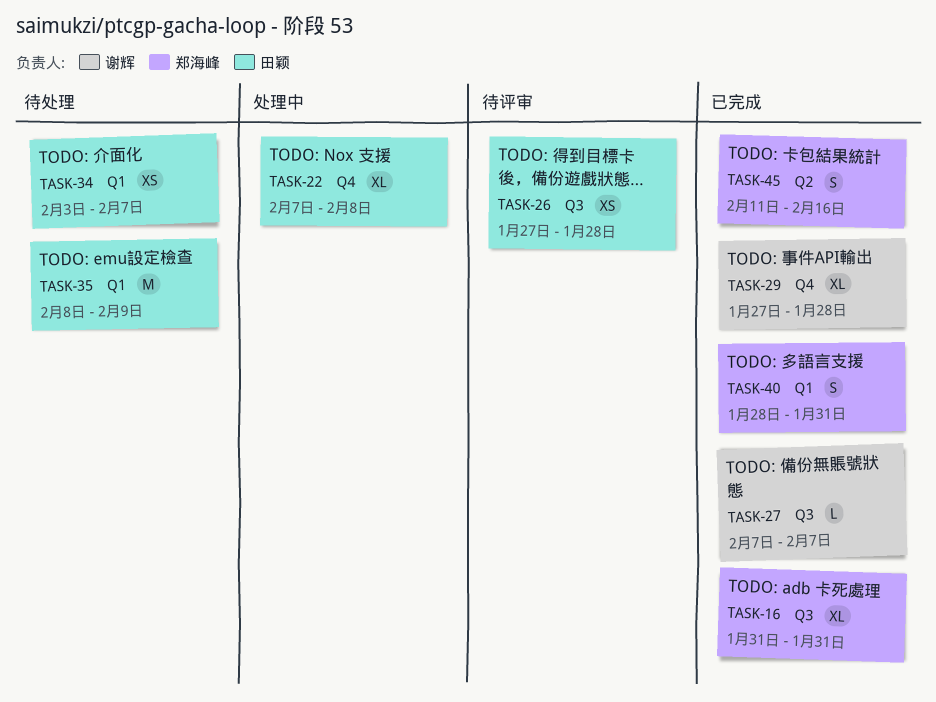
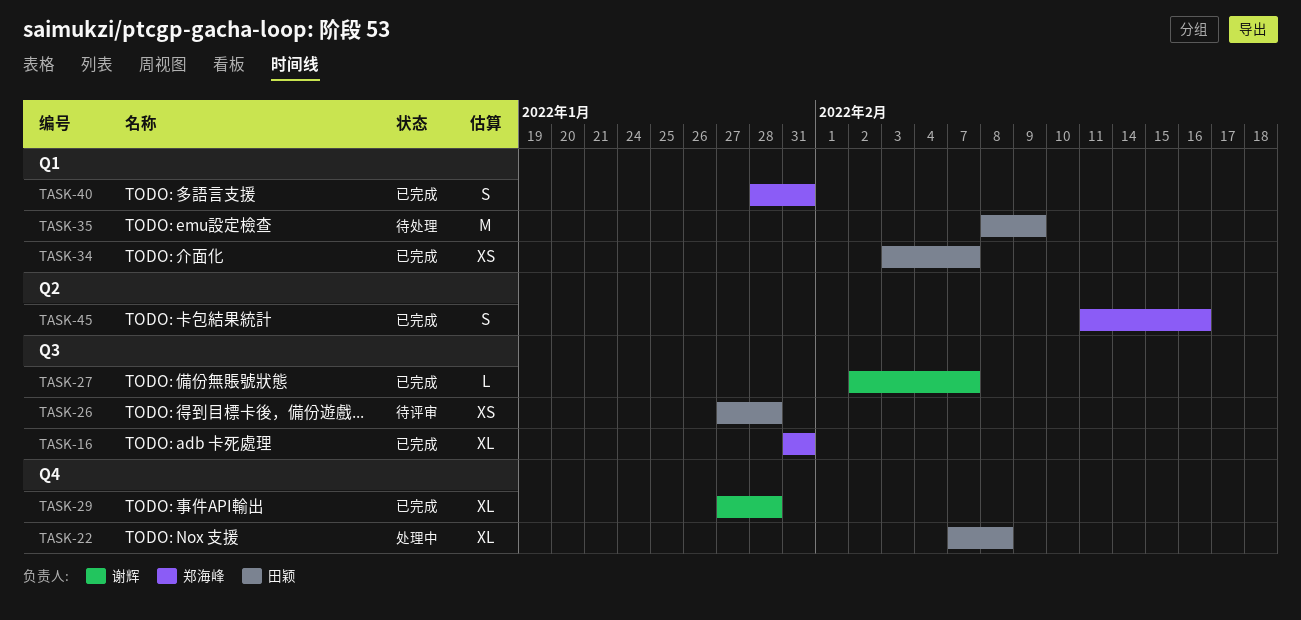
TASK-27, start: Feb 7 -> Feb 2
TASK-34, status: 待处理 -> 已完成

